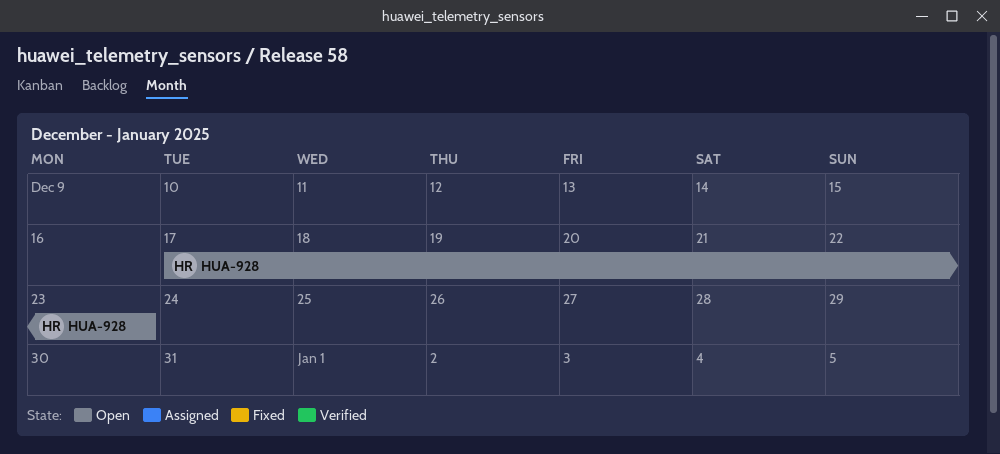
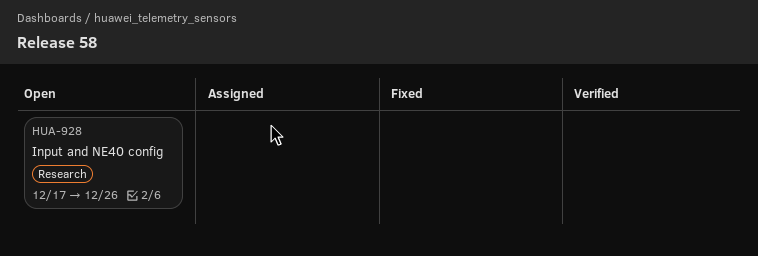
HUA-928, due: Dec 23 -> Dec 26

